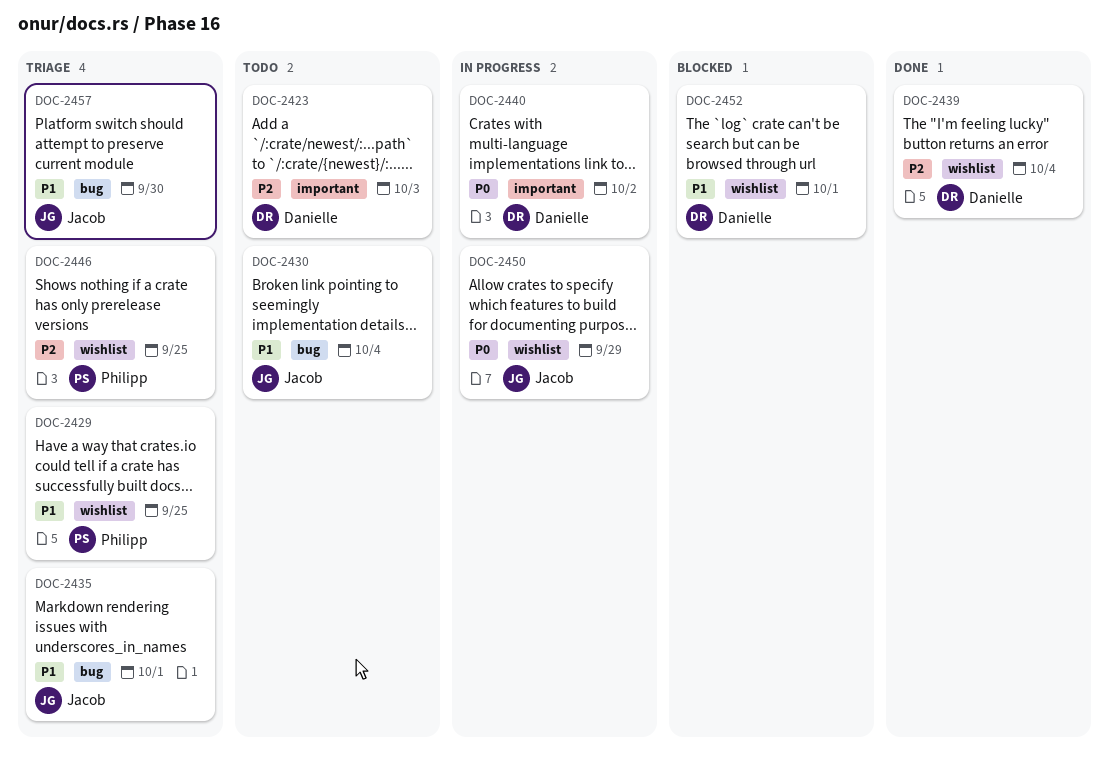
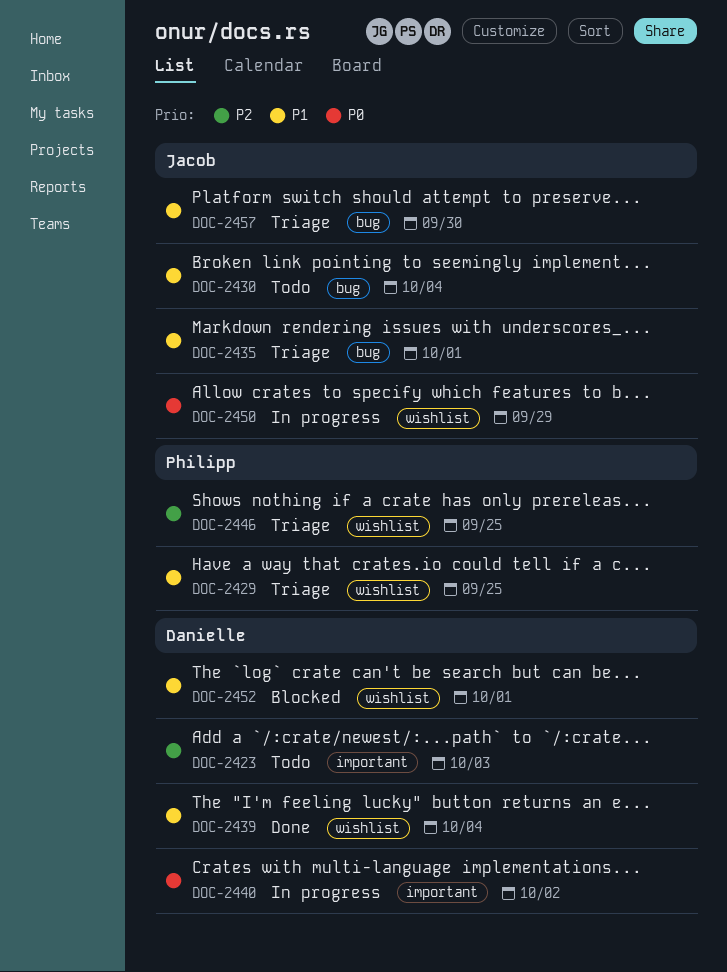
DOC-2439, priority: P2 -> P1

